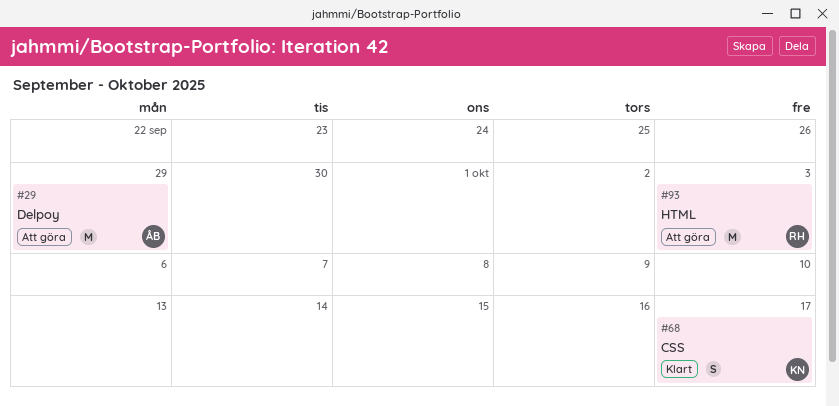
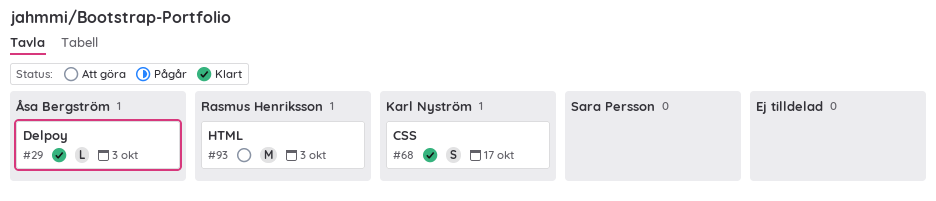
#29, status: Att göra -> Klart
#29, estimate: M -> L
#29, due: Sep 29 -> Oct 3

